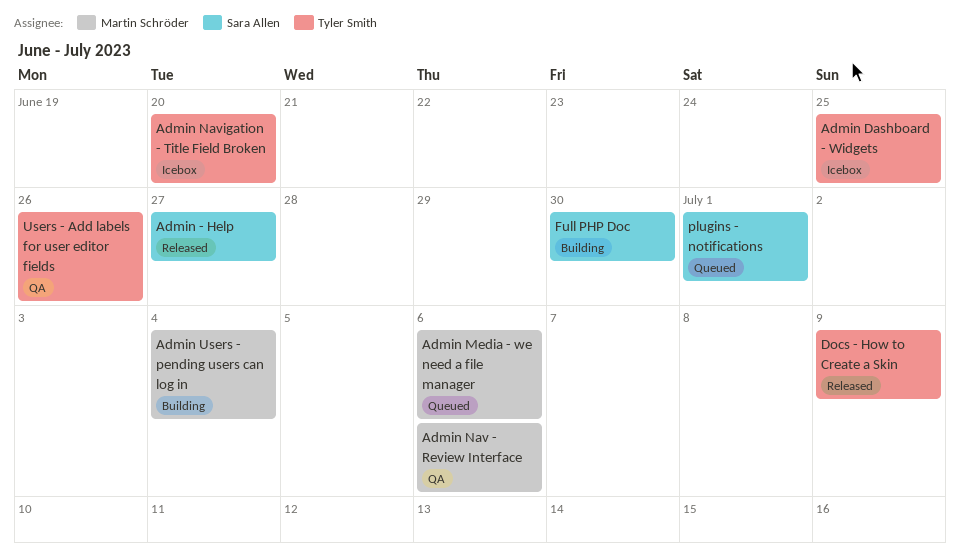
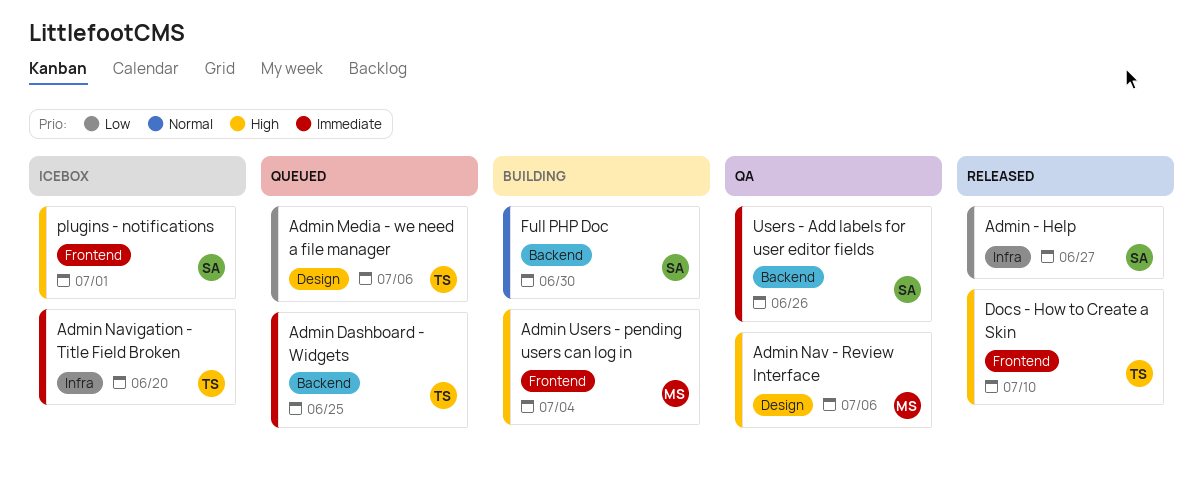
Admin Dashboard - Widgets, status: Icebox -> Queued
Admin Media - we need a file manager, owner: Martin Schröder -> Tyler Smith
Docs - How to Create a Skin, due: Jul 9 -> Jul 10
plugins - notifications, status: Queued -> Icebox
Users - Add labels for user editor fields, owner: Tyler Smith -> Sara Allen

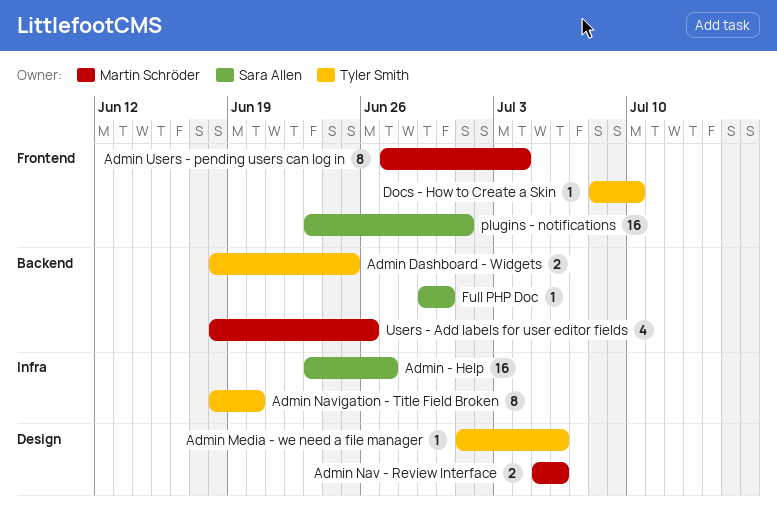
Users - Add labels for user editor fields, owner: Sara Allen -> Martin Schröder

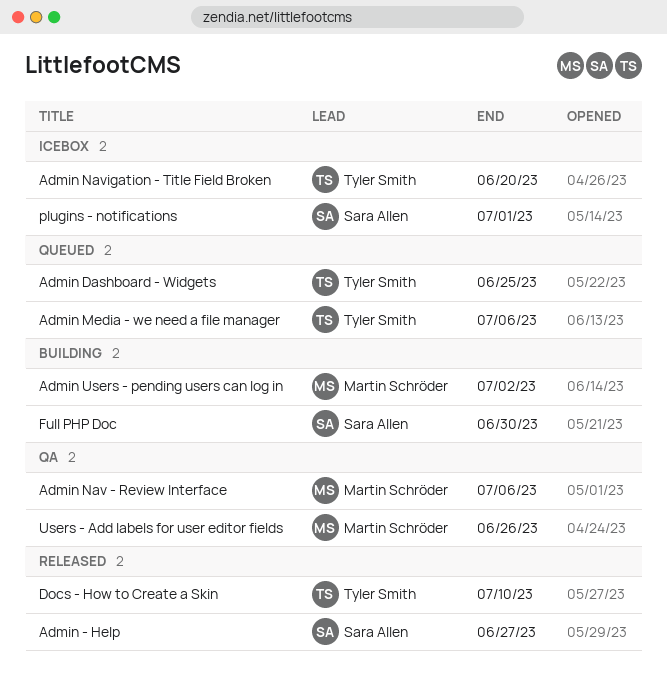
Admin Users - pending users can log in, due: Jul 4 -> Jul 2

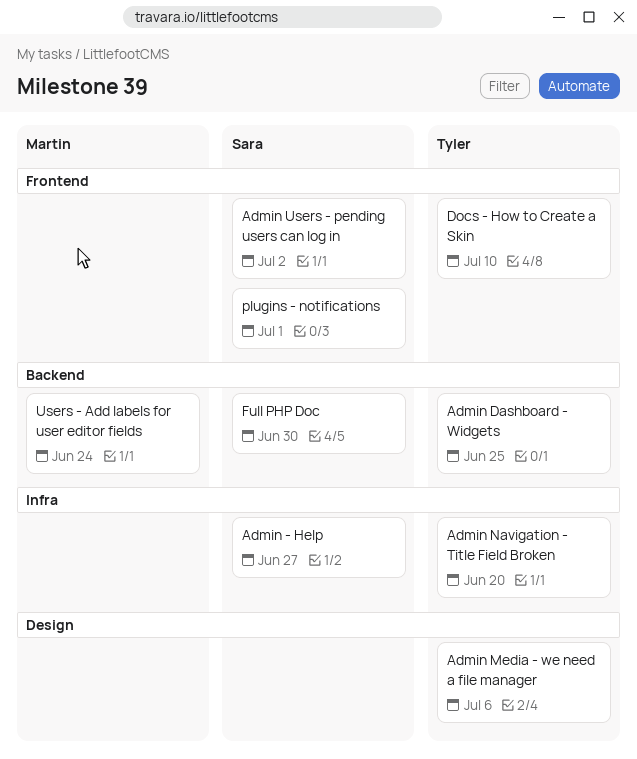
Admin Nav - Review Interface: present -> none
Admin Users - pending users can log in, owner: Martin Schröder -> Sara Allen
Users - Add labels for user editor fields, due: Jun 26 -> Jun 24

